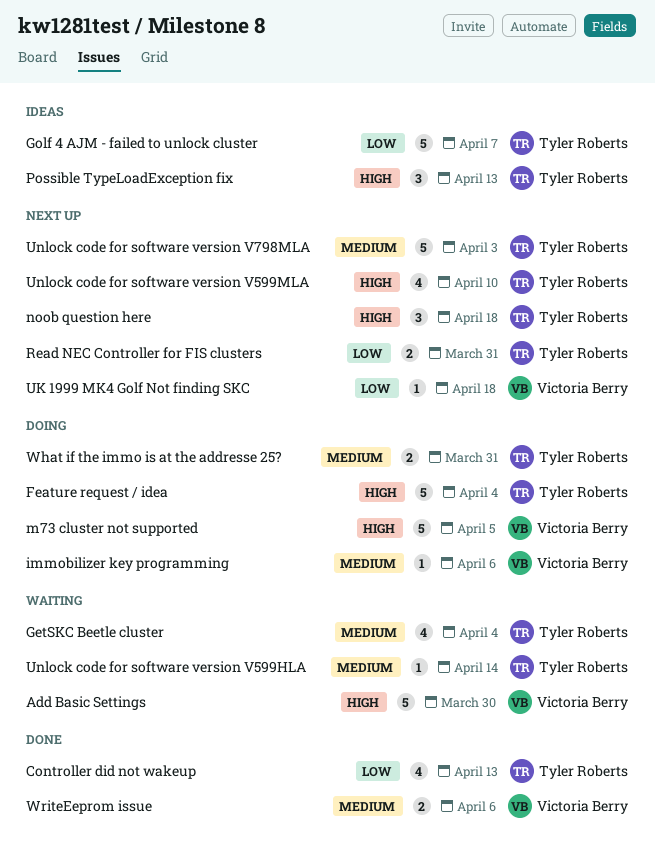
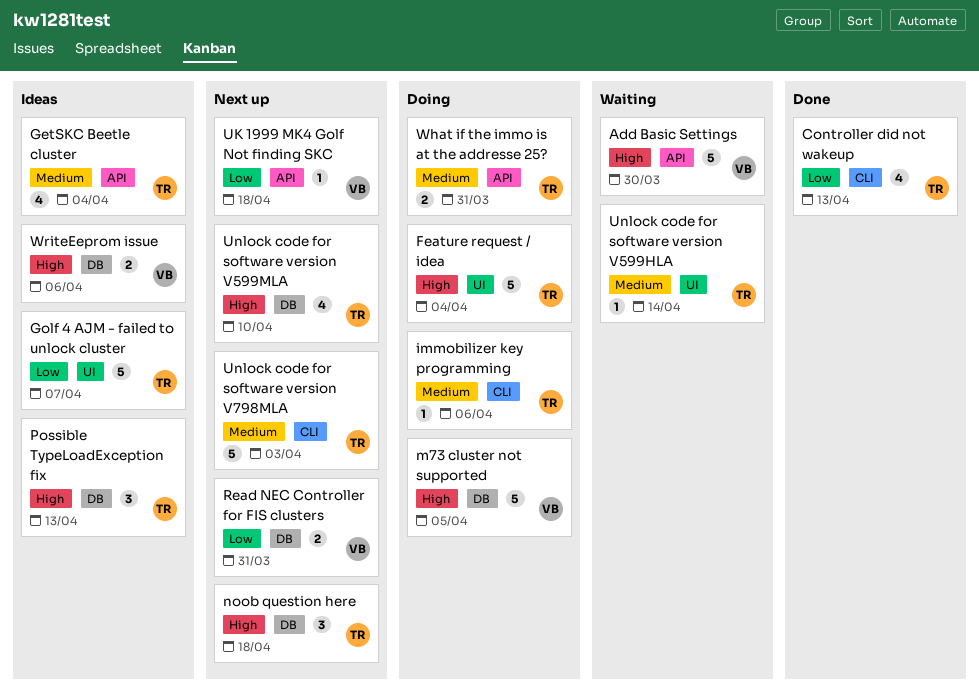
GetSKC Beetle cluster, status: Waiting -> Ideas
immobilizer key programming, owner: Victoria Berry -> Tyler Roberts
Read NEC Controller for FIS clusters, owner: Tyler Roberts -> Victoria Berry
WriteEeprom issue, status: Done -> Ideas
WriteEeprom issue, priority: Medium -> High

